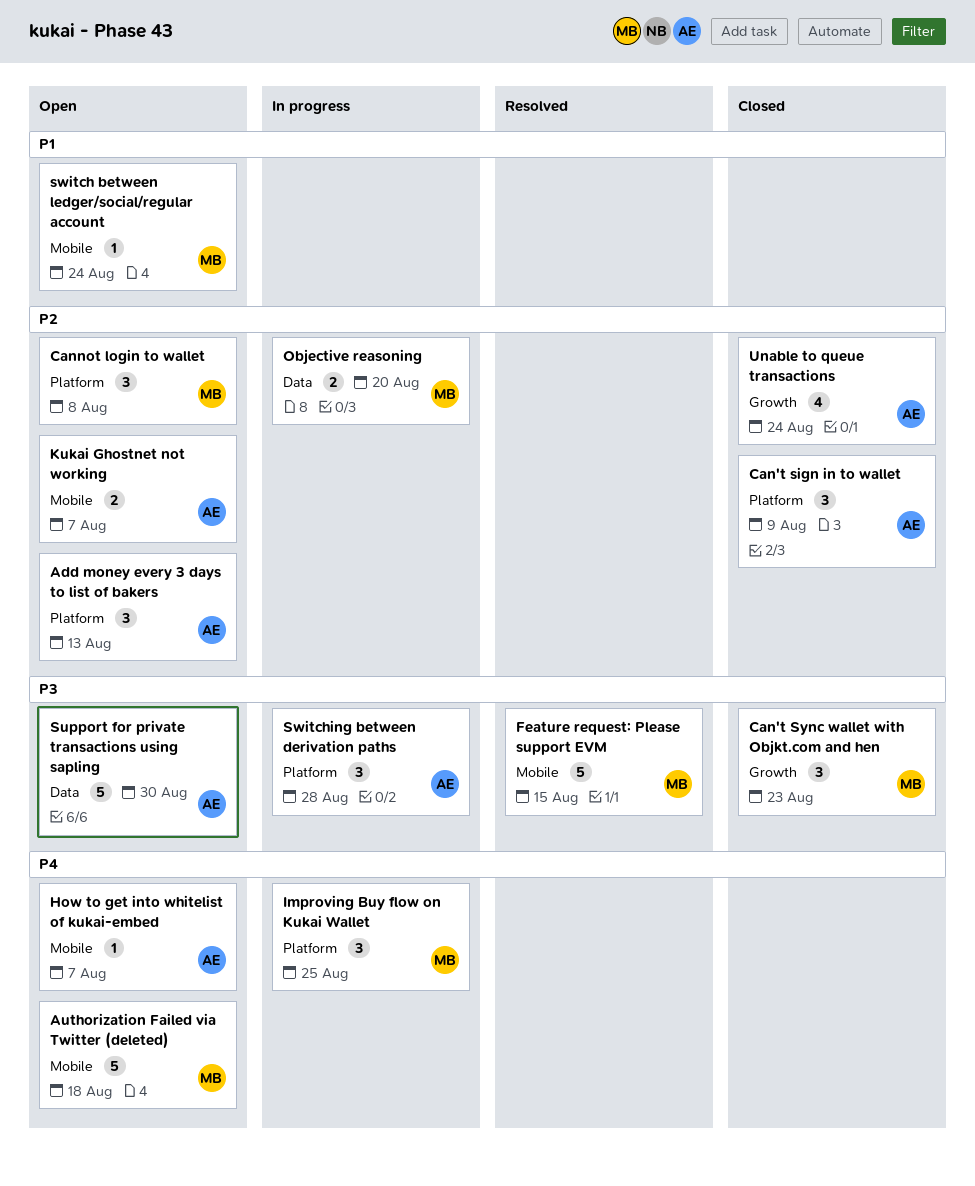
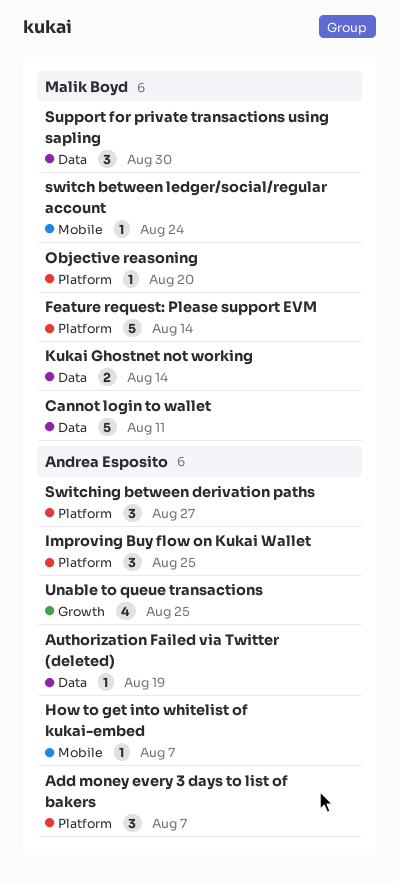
Add money every 3 days to list of bakers, due: Aug 13 -> Aug 7
Authorization Failed via Twitter (deleted), owner: Malik Boyd -> Andrea Esposito
Authorization Failed via Twitter (deleted), label: Mobile -> Data
Authorization Failed via Twitter (deleted), estimate: 5 -> 1
Authorization Failed via Twitter (deleted), due: Aug 18 -> Aug 19
Can't sign in to wallet: present -> none
Can't Sync wallet with Objkt.com and hen: present -> none
Cannot login to wallet, label: Platform -> Data
Cannot login to wallet, estimate: 3 -> 5
Cannot login to wallet, due: Aug 8 -> Aug 11
Feature request: Please support EVM, label: Mobile -> Platform
Feature request: Please support EVM, due: Aug 15 -> Aug 14
Improving Buy flow on Kukai Wallet, owner: Malik Boyd -> Andrea Esposito
Kukai Ghostnet not working, owner: Andrea Esposito -> Malik Boyd
Kukai Ghostnet not working, label: Mobile -> Data
Kukai Ghostnet not working, due: Aug 7 -> Aug 14
Objective reasoning, label: Data -> Platform
Objective reasoning, estimate: 2 -> 1
Support for private transactions using sapling, owner: Andrea Esposito -> Malik Boyd
Support for private transactions using sapling, estimate: 5 -> 3
Switching between derivation paths, due: Aug 28 -> Aug 27
Unable to queue transactions, due: Aug 24 -> Aug 25

